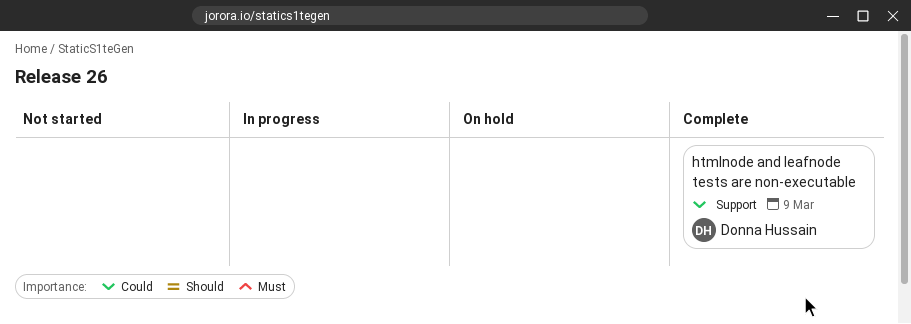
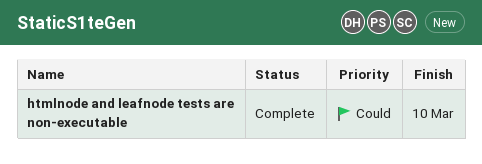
htmlnode and leafnode tests are non-executable, due: Mar 9 -> Mar 10

